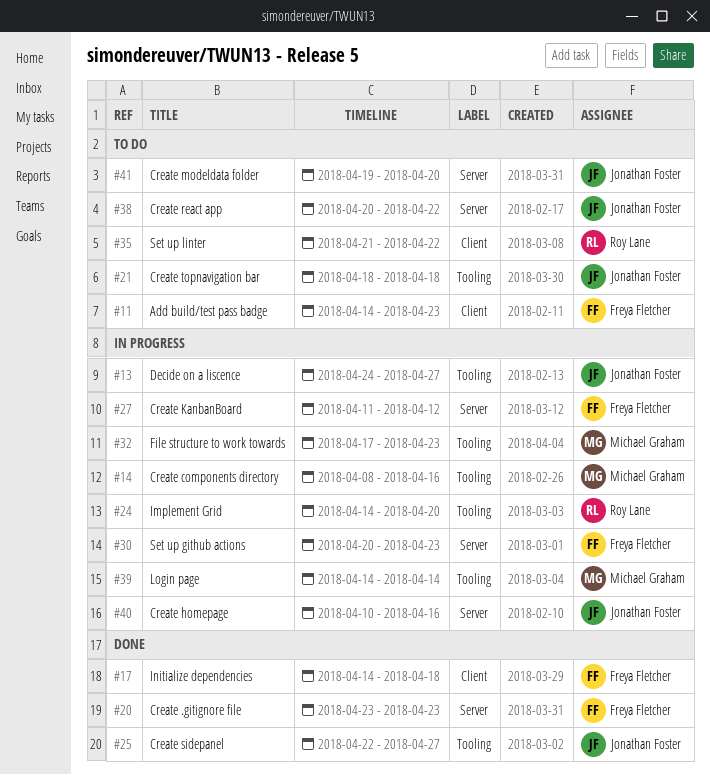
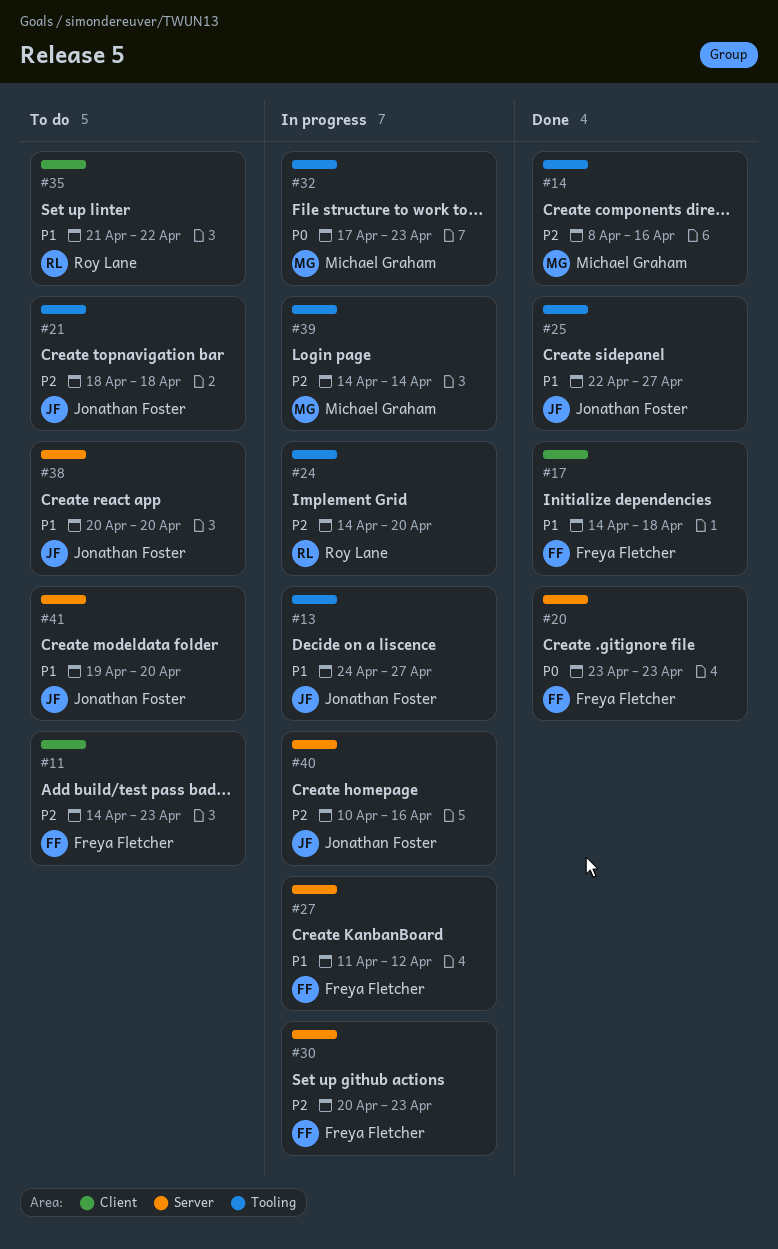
#14, status: In progress -> Done
#38, due: Apr 22 -> Apr 20

